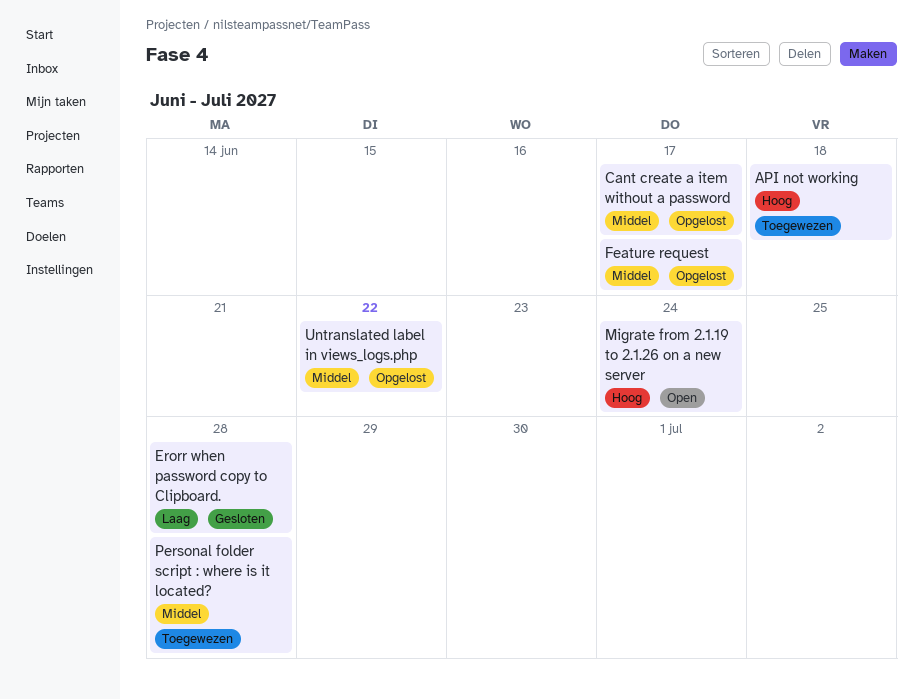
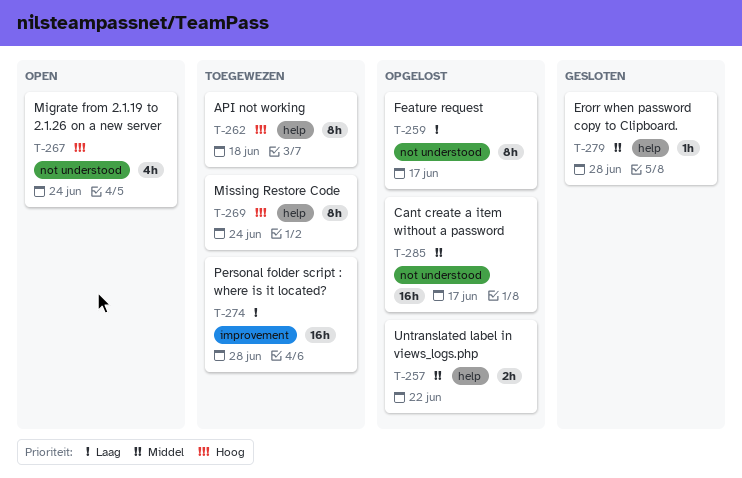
Erorr when password copy to Clipboard., priority: Laag -> Middel
Feature request, priority: Middel -> Laag
Missing Restore Code: none -> present
Personal folder script : where is it located?, priority: Middel -> Laag

